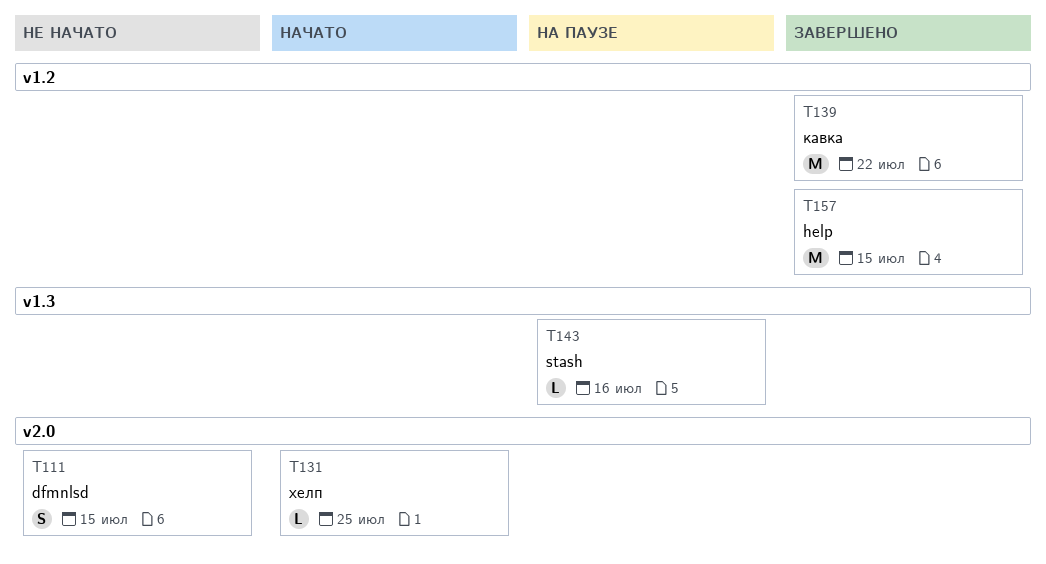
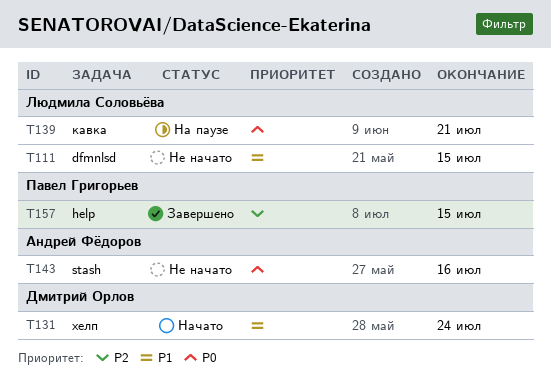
T131, due: Jul 25 -> Jul 24
T139, status: Завершено -> На паузе
T139, due: Jul 22 -> Jul 21
T143, status: На паузе -> Не начато

